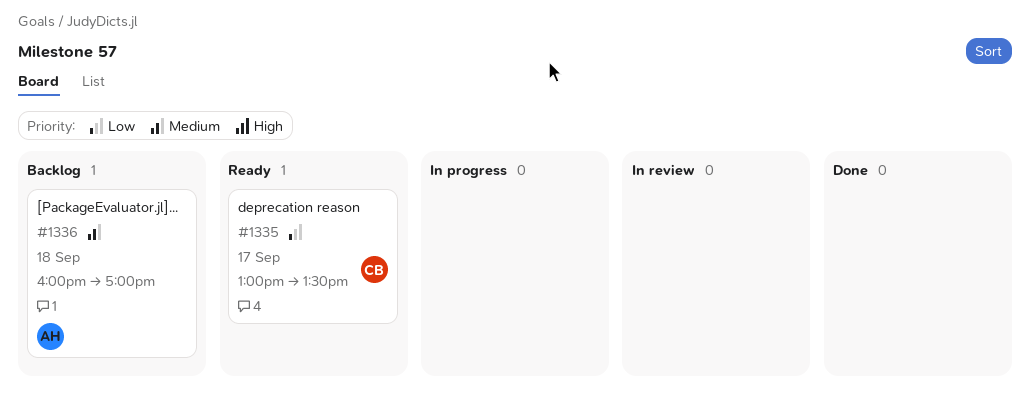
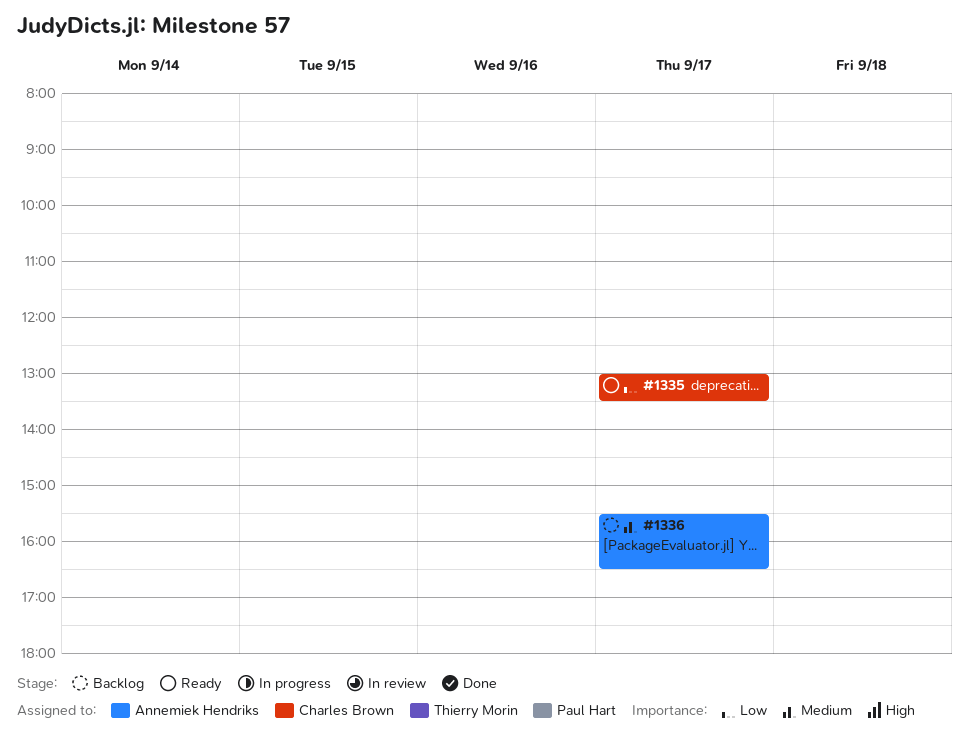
#1336, day: Sep 18 -> Sep 17
#1336, begins: 16:00 -> 15:30
#1336, ends: 17:00 -> 16:30

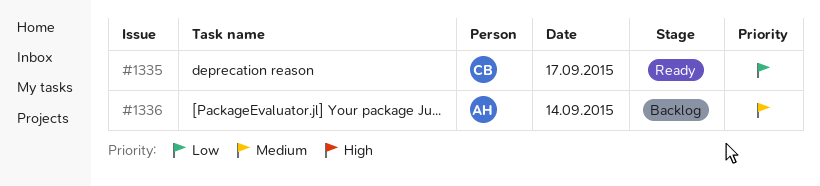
#1336, day: Sep 17 -> Sep 14

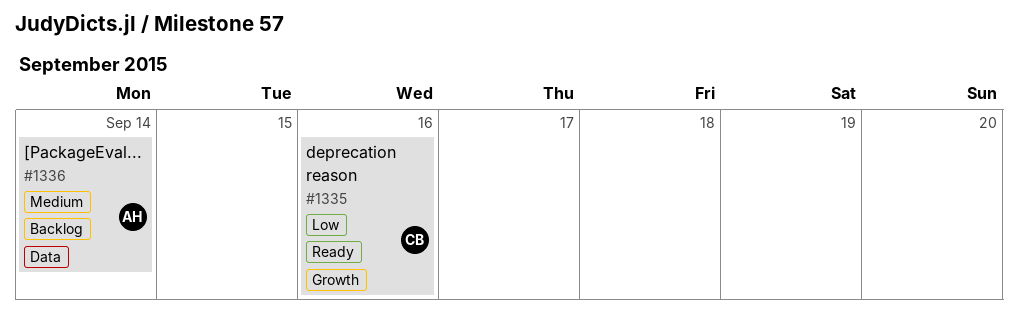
#1335, day: Sep 17 -> Sep 16

